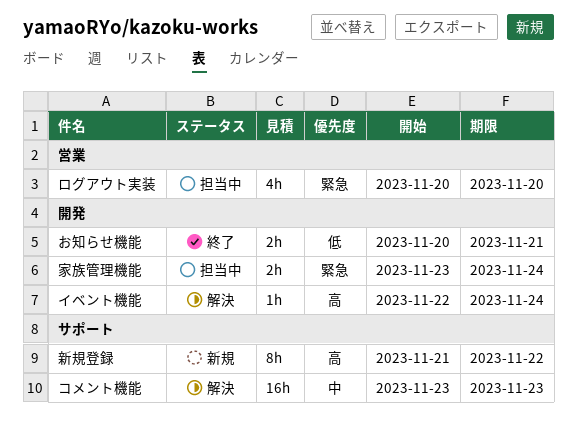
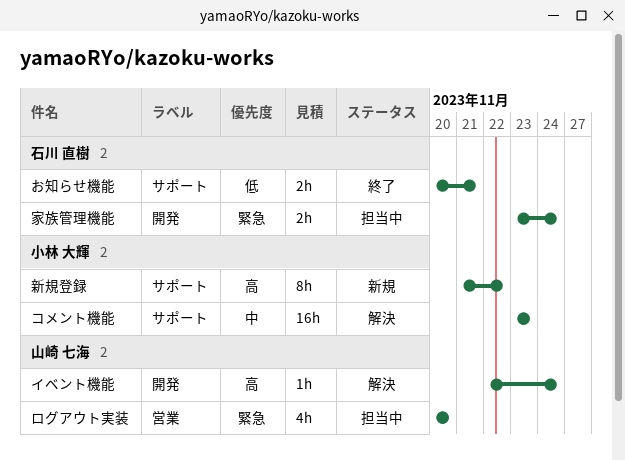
お知らせ機能, label: 開発 -> サポート

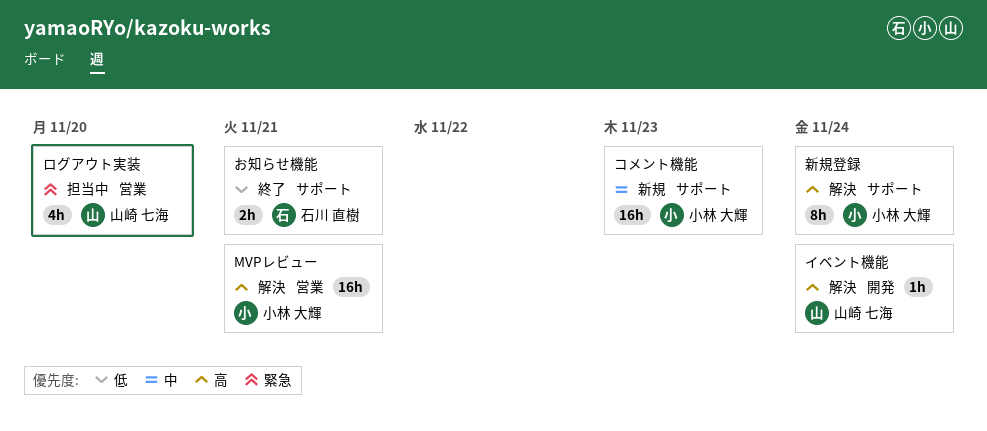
MVPレビュー: none -> present
コメント機能, status: 解決 -> 新規
家族管理機能: present -> none
新規登録, status: 新規 -> 解決
新規登録, due: Nov 22 -> Nov 24

